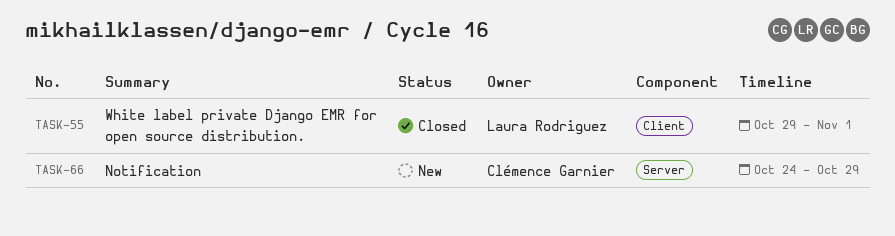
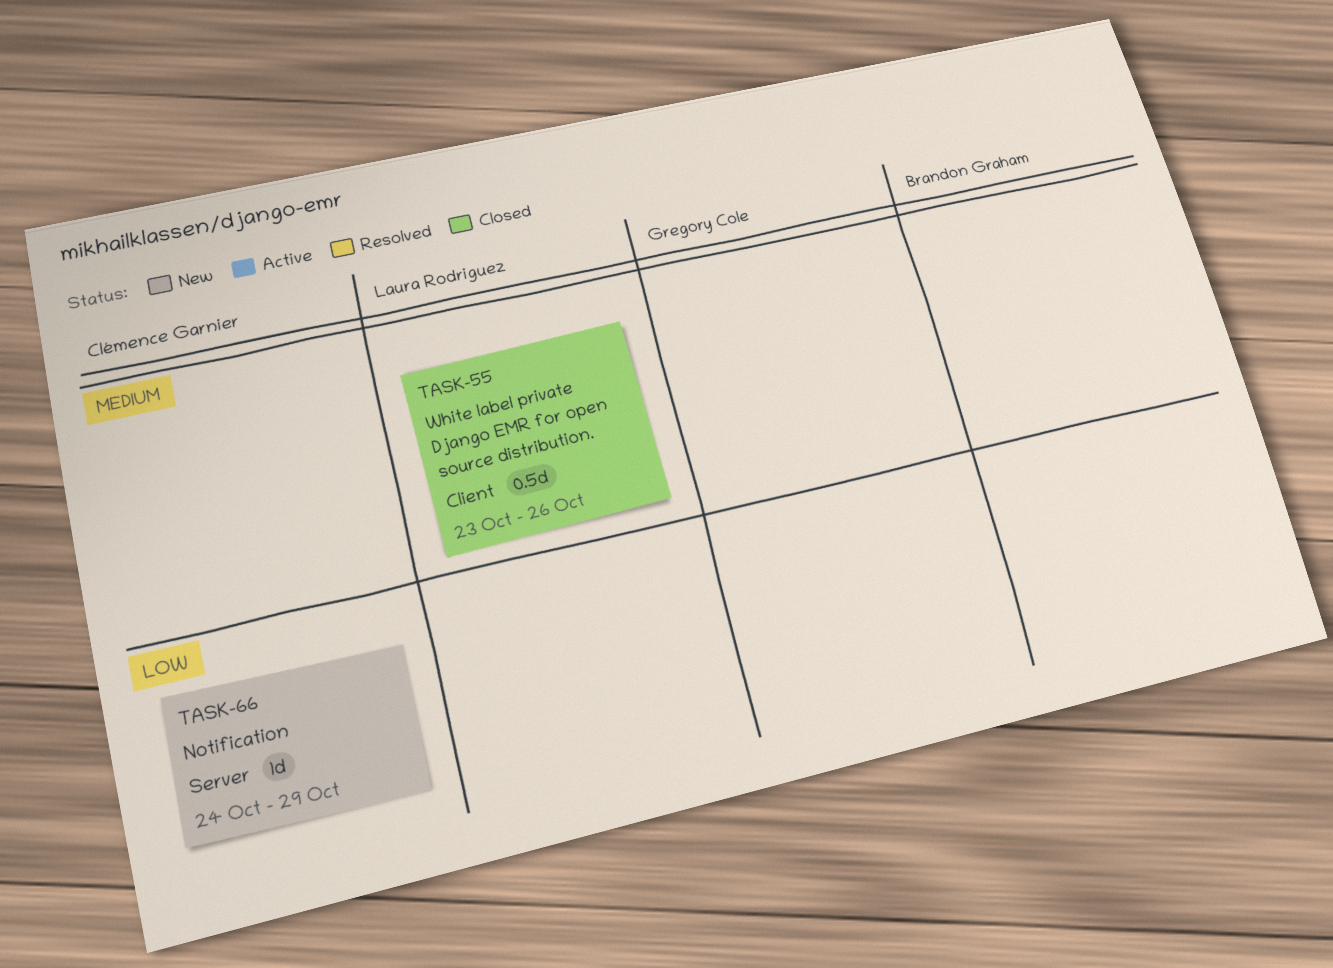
TASK-55, start: Oct 29 -> Oct 23
TASK-55, due: Nov 1 -> Oct 26

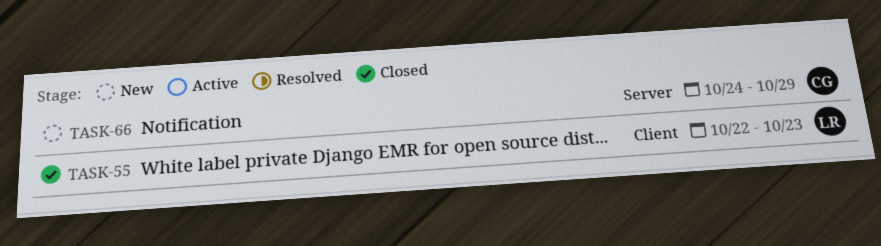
TASK-55, start: Oct 23 -> Oct 22
TASK-55, due: Oct 26 -> Oct 23

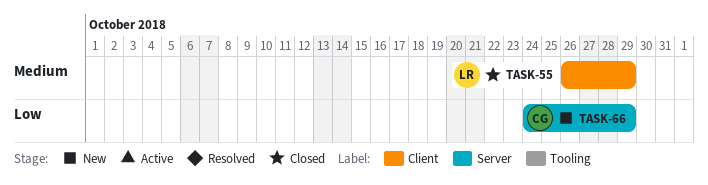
TASK-55, start: Oct 22 -> Oct 26
TASK-55, due: Oct 23 -> Oct 29

